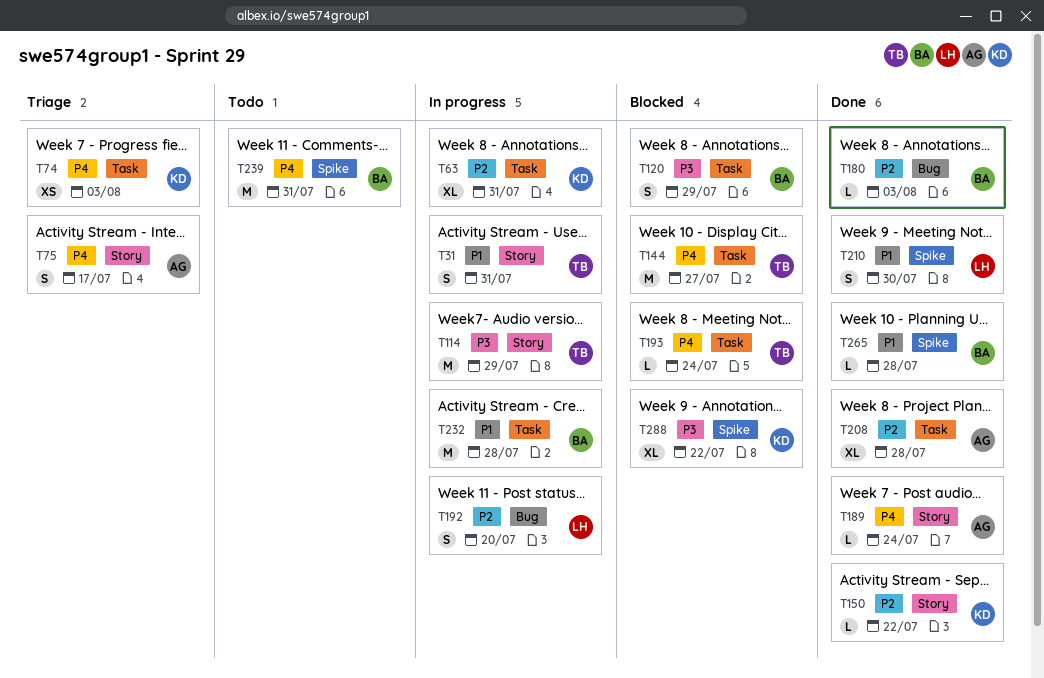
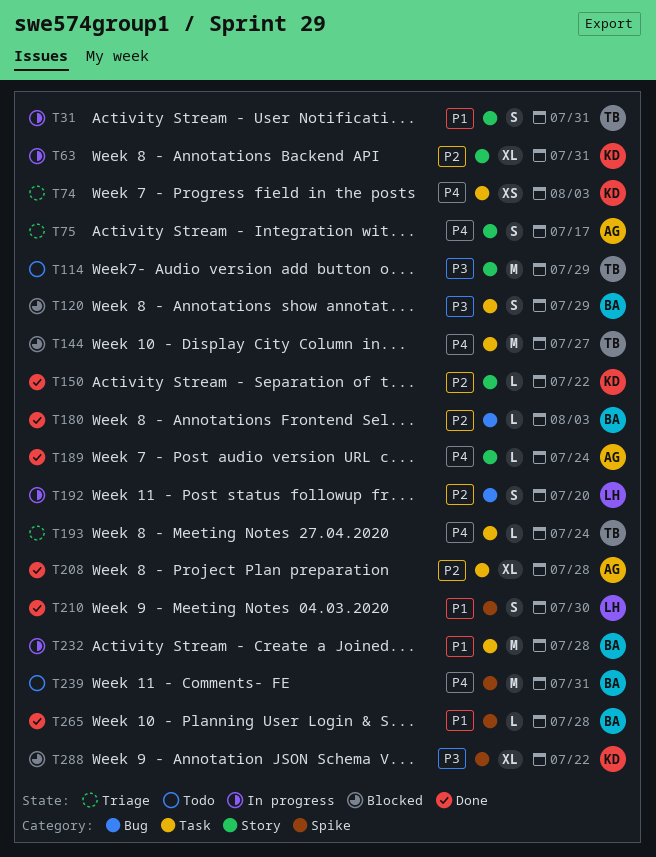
T63, label: Task -> Story
T114, status: In progress -> Todo
T193, status: Blocked -> Triage

